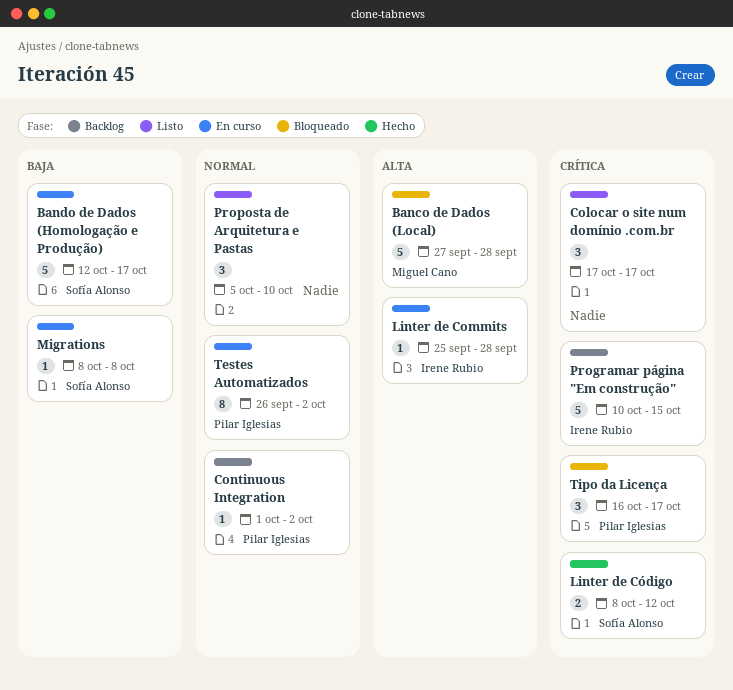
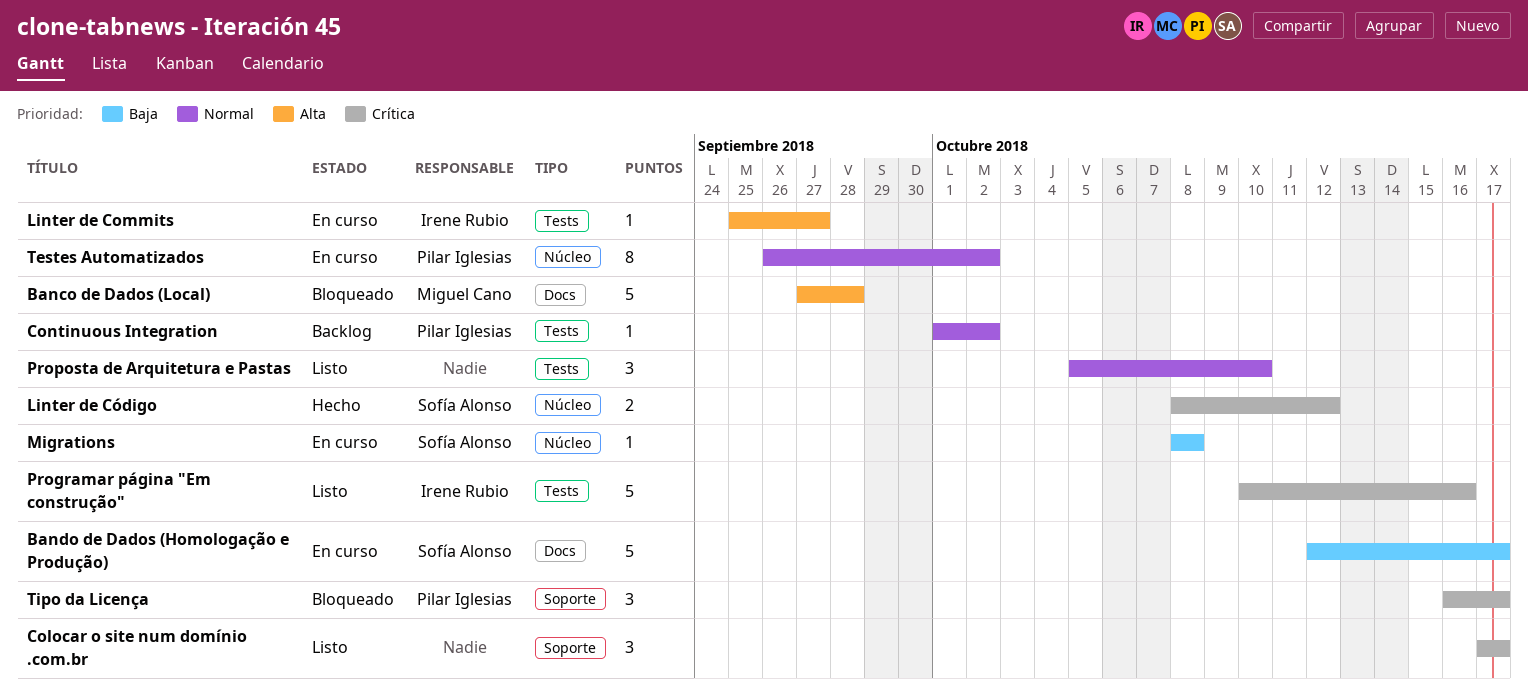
Linter de Commits, due: Sep 28 -> Sep 27
Programar página "Em construção", status: Backlog -> Listo
Programar página "Em construção", due: Oct 15 -> Oct 16

